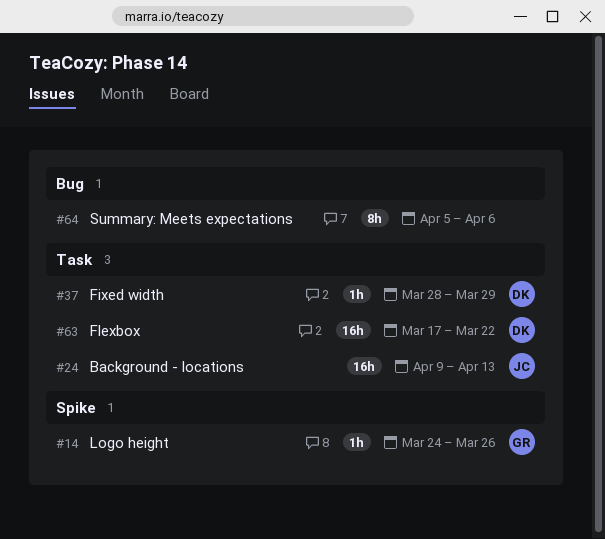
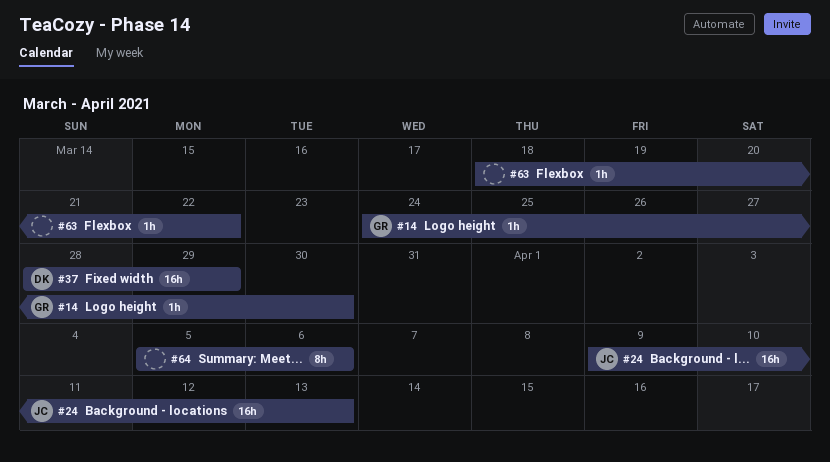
#14, due: Mar 26 -> Mar 30
#37, estimate: 1h -> 16h
#63, owner: DK -> none
#63, estimate: 16h -> 1h
#63, start: Mar 17 -> Mar 18

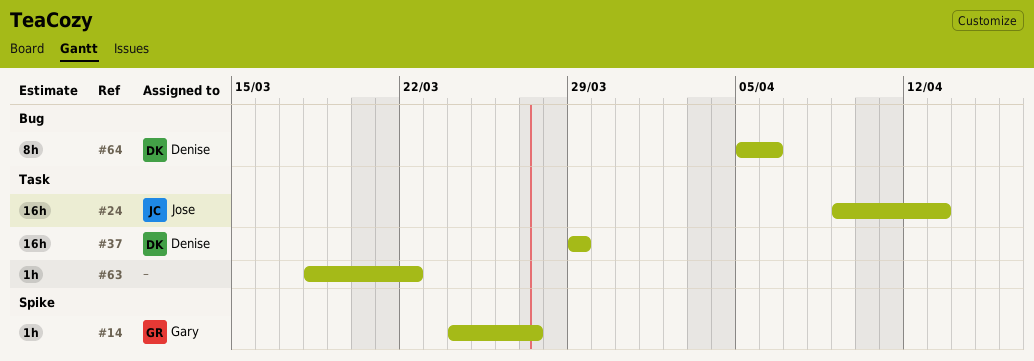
#14, due: Mar 30 -> Mar 27
#37, start: Mar 28 -> Mar 29
#64, owner: none -> Denise

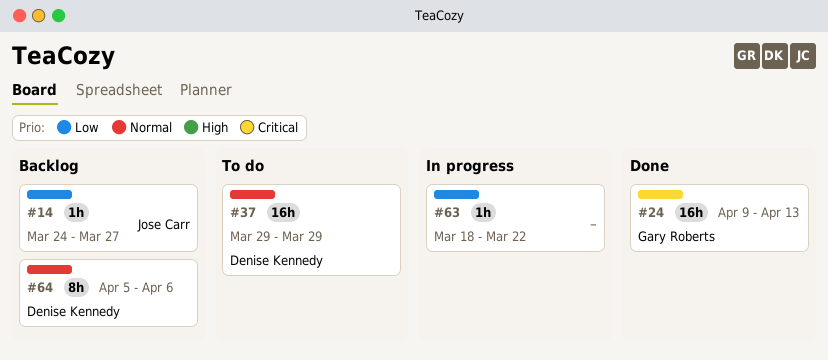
#14, owner: Gary Roberts -> Jose Carr
#24, owner: Jose Carr -> Gary Roberts

